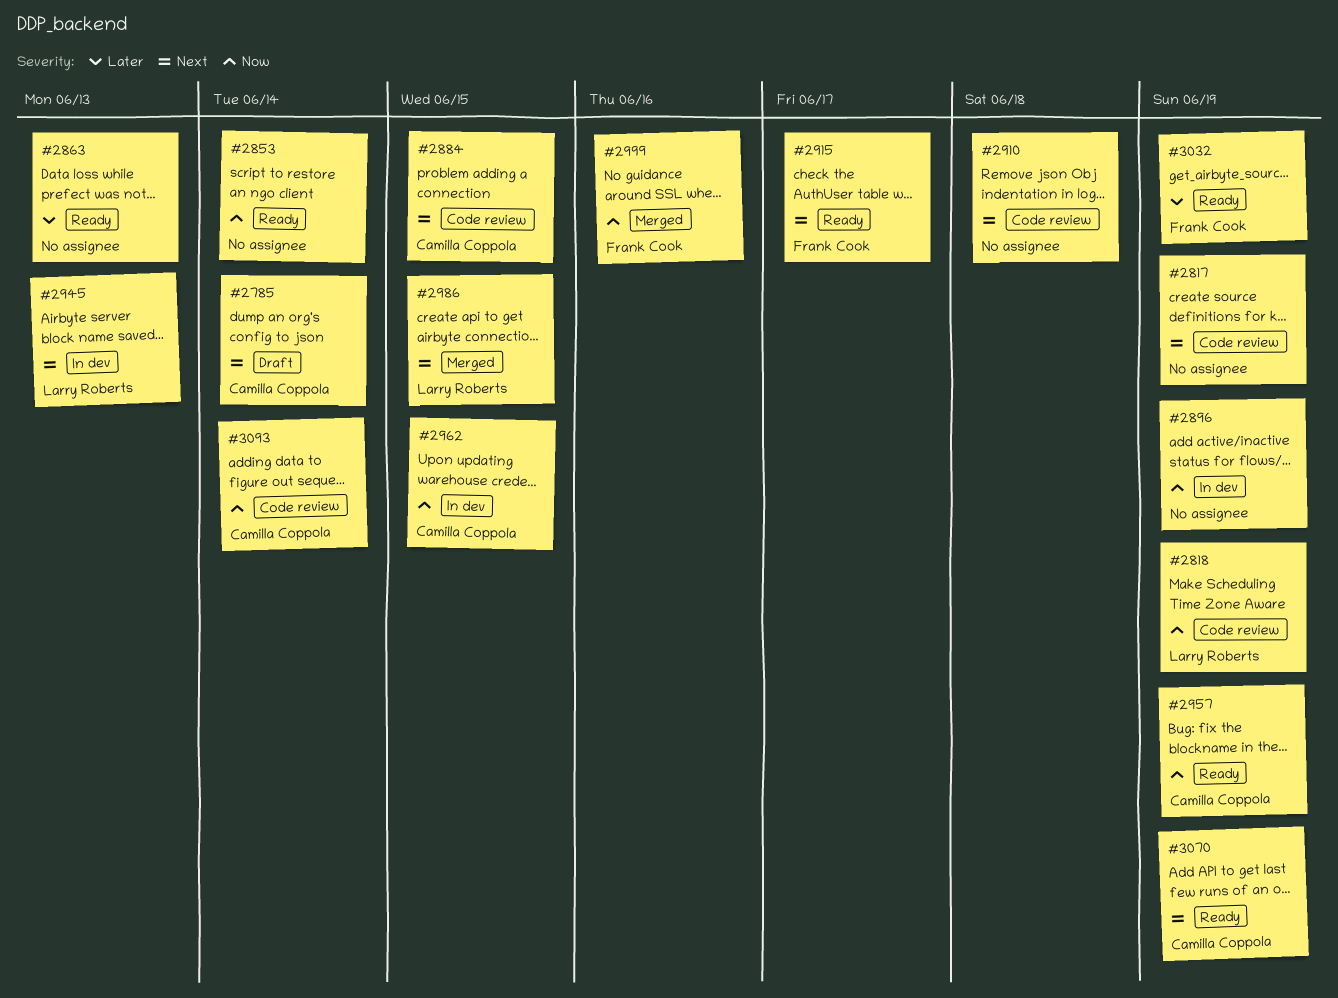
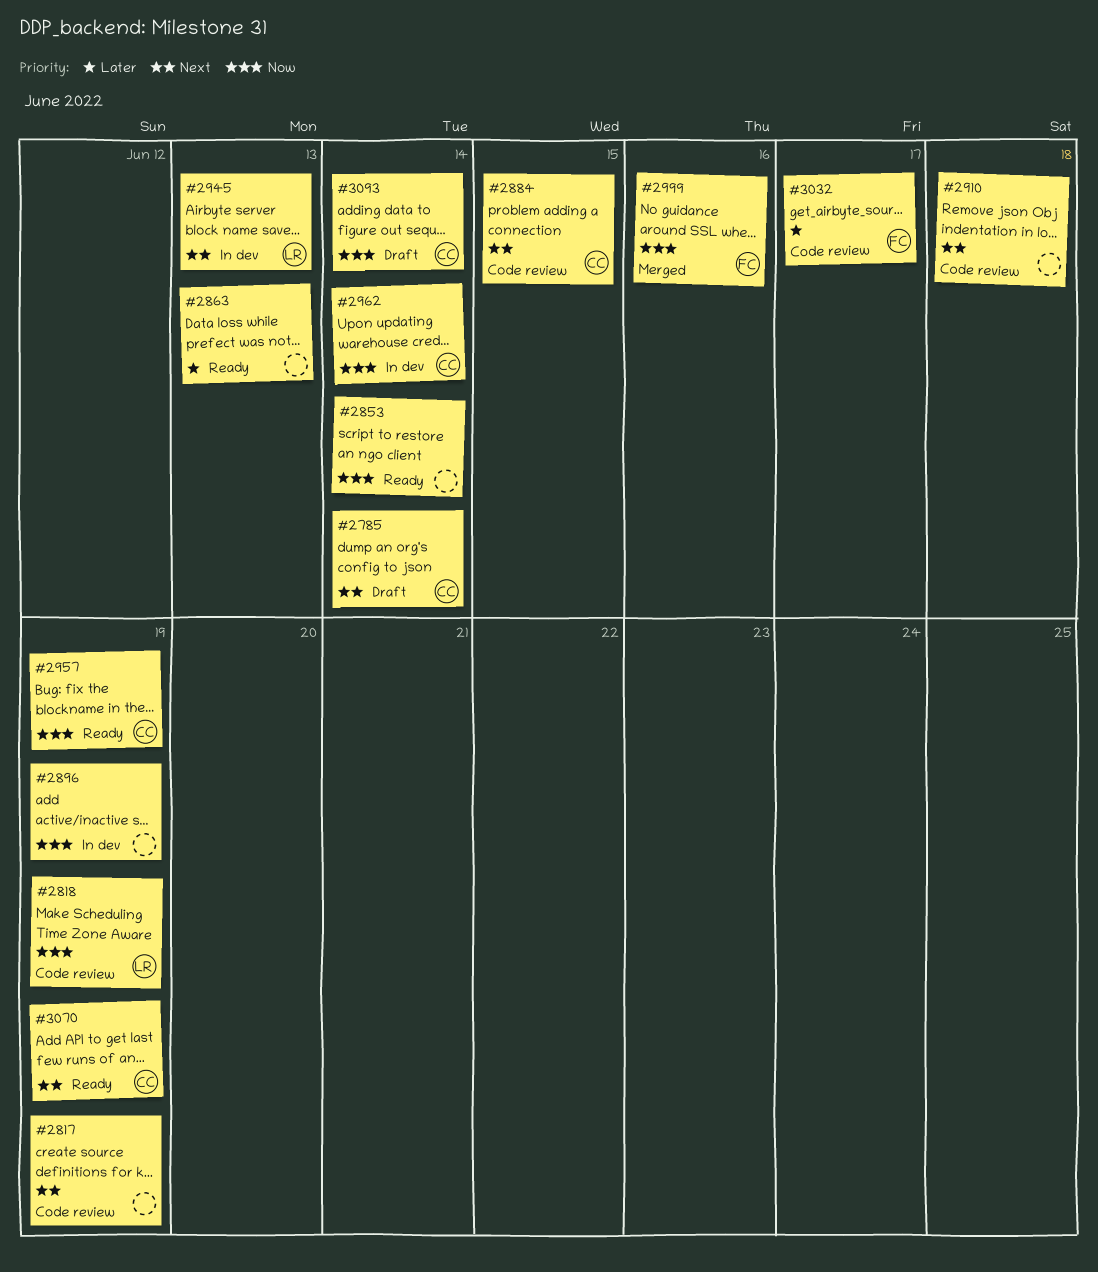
#2915: present -> none
#2962, due: Jun 15 -> Jun 14
#2986: present -> none
#3032, status: Ready -> Code review
#3032, due: Jun 19 -> Jun 17
#3093, status: Code review -> Draft

